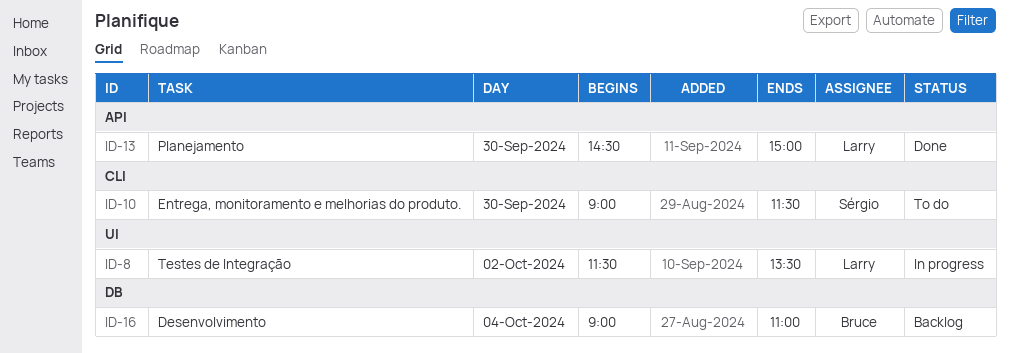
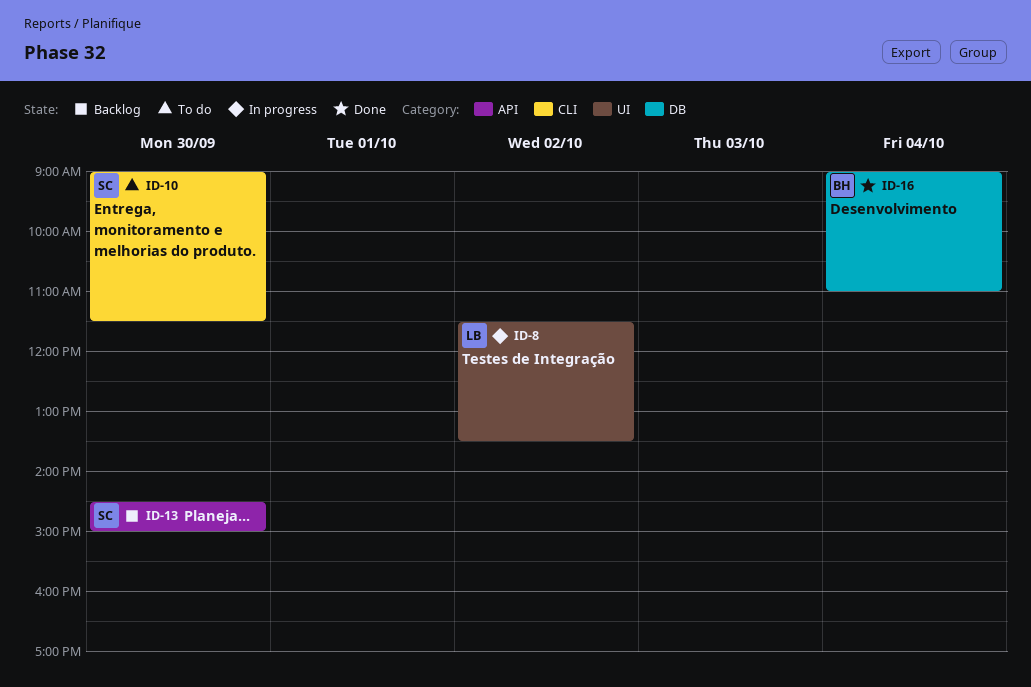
ID-13, status: Done -> Backlog
ID-13, owner: Larry -> Sérgio
ID-16, status: Backlog -> Done

